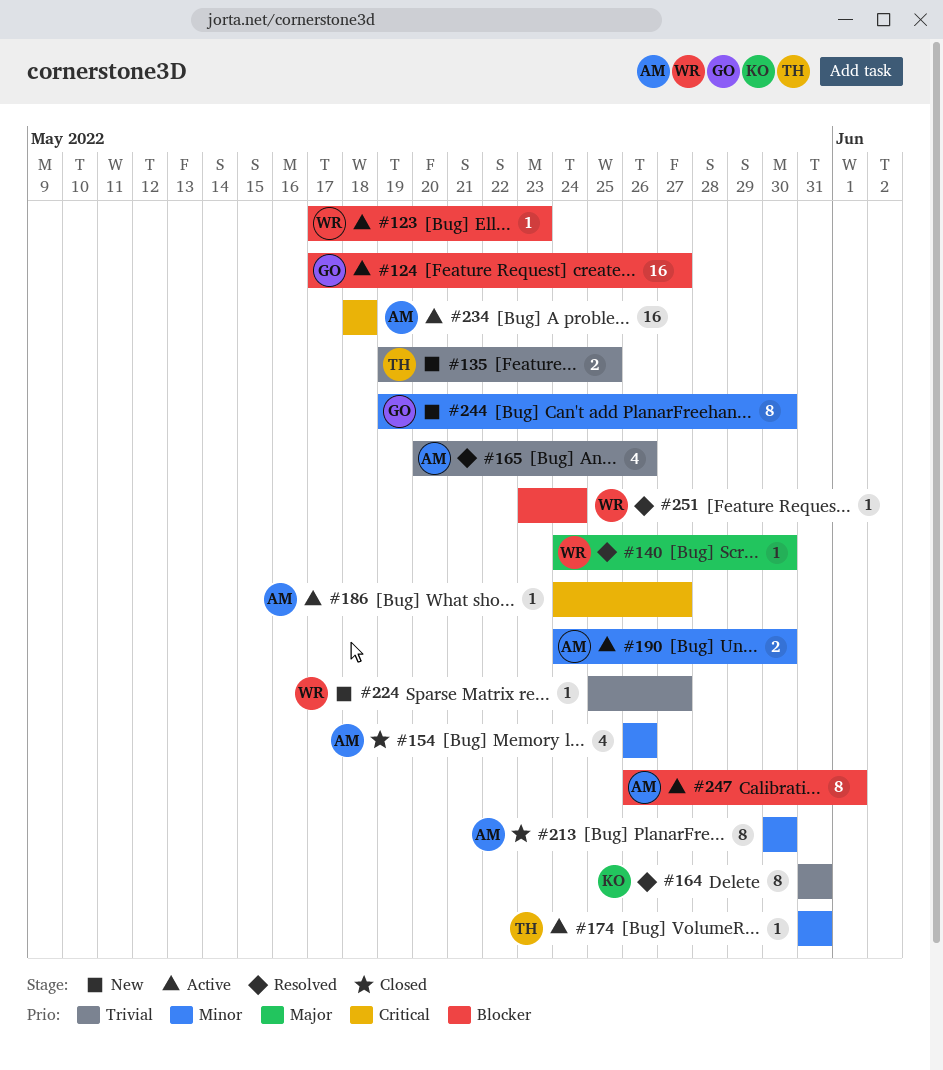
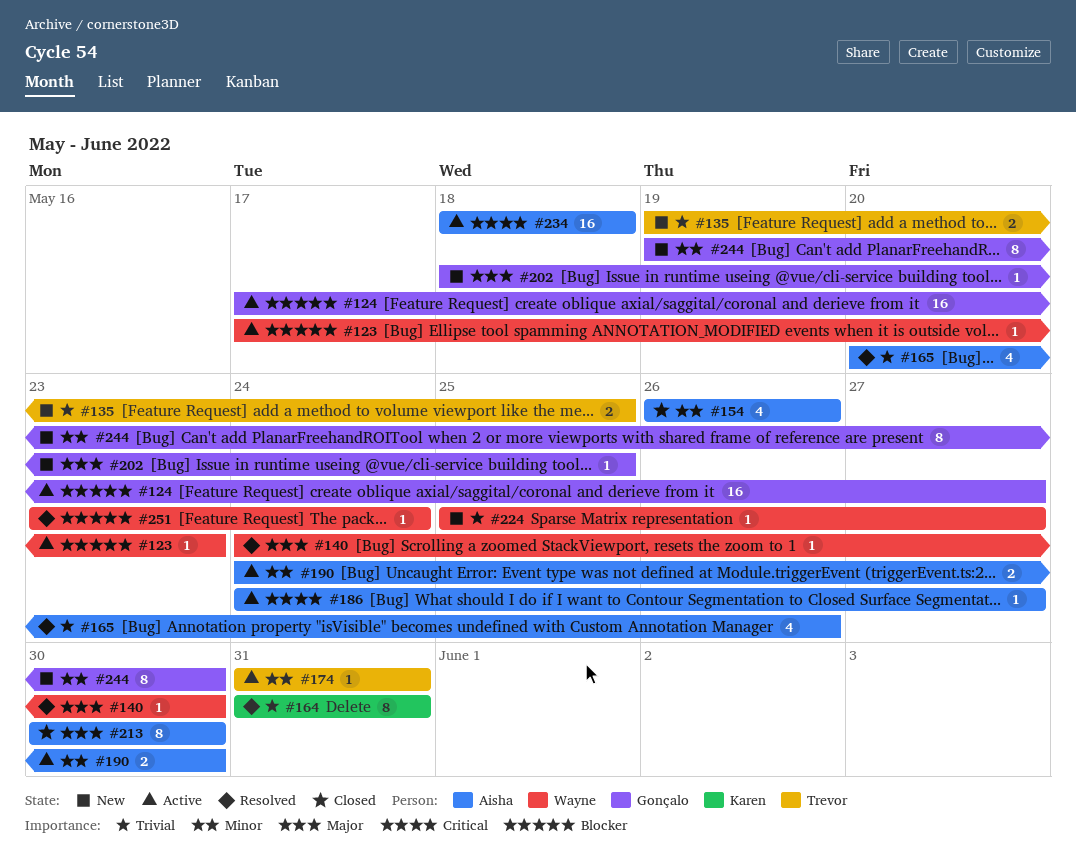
#202: none -> present
#213, priority: Minor -> Major
#247: present -> none

